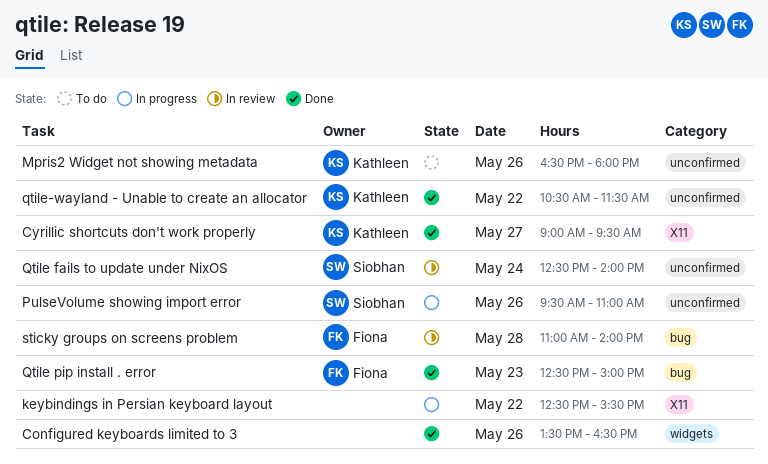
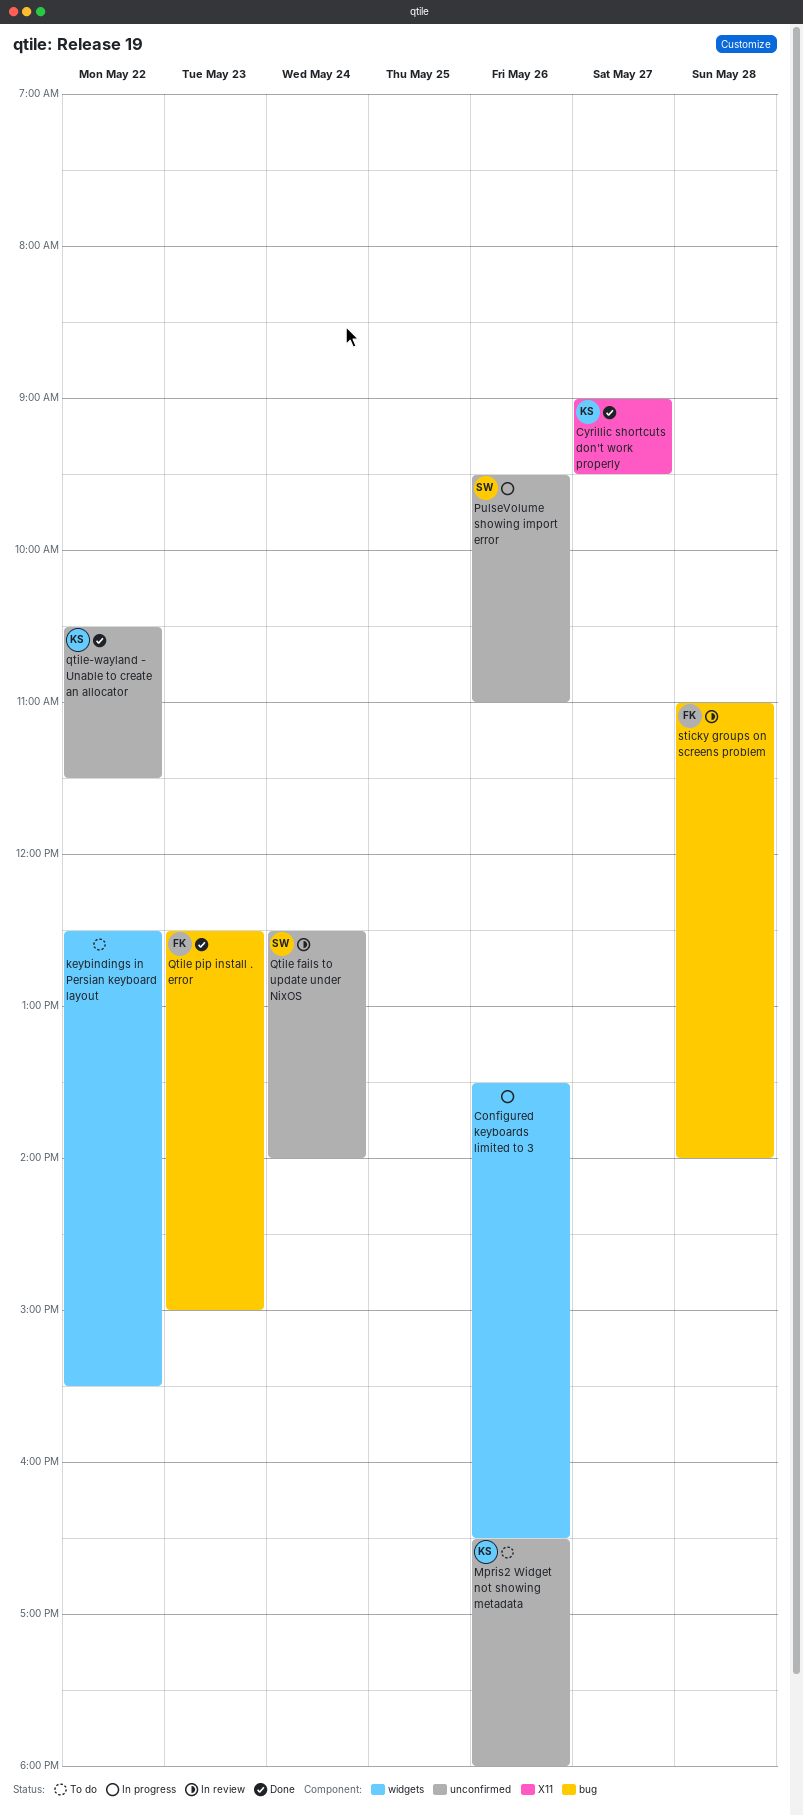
Configured keyboards limited to 3, status: Done -> In progress
keybindings in Persian keyboard layout, status: In progress -> To do
keybindings in Persian keyboard layout, label: X11 -> widgets

